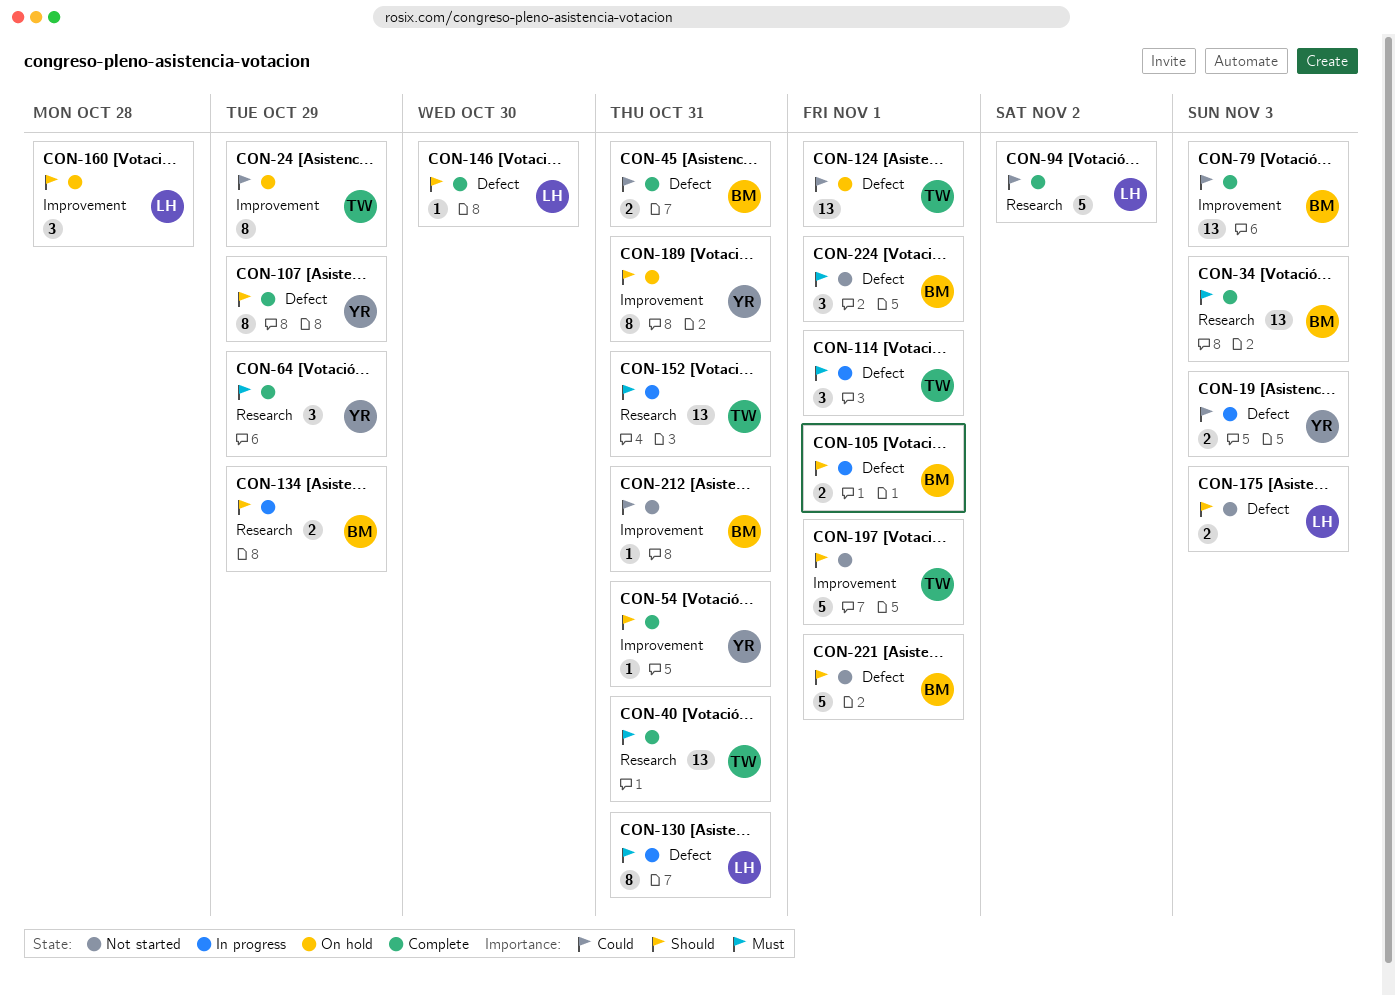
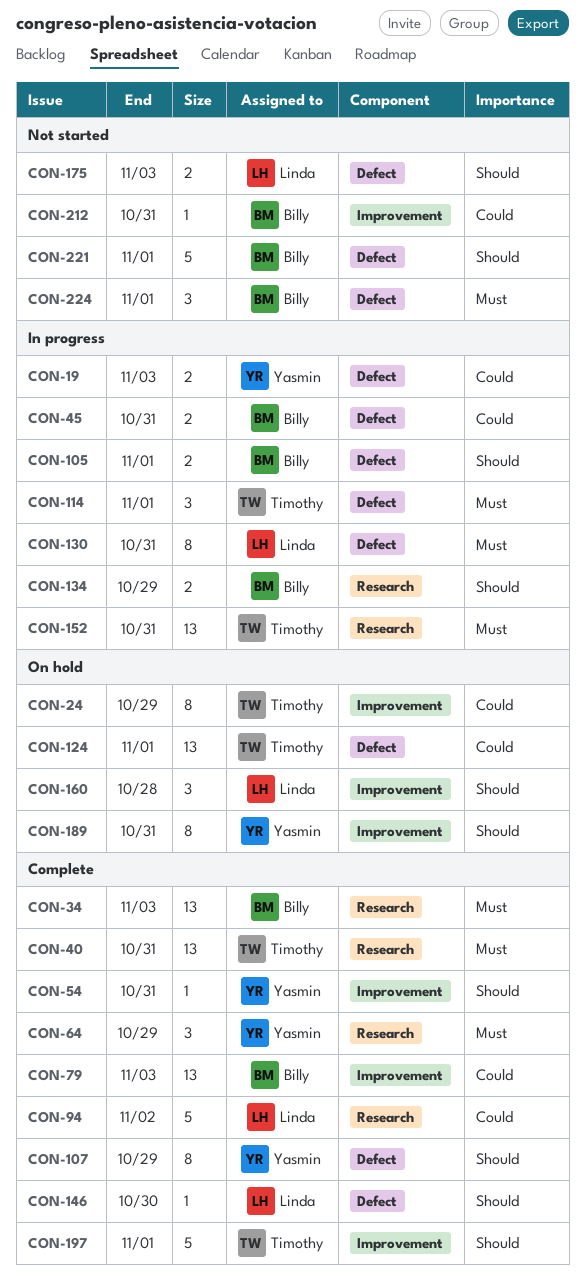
CON-45, status: Complete -> In progress
CON-197, status: Not started -> Complete

